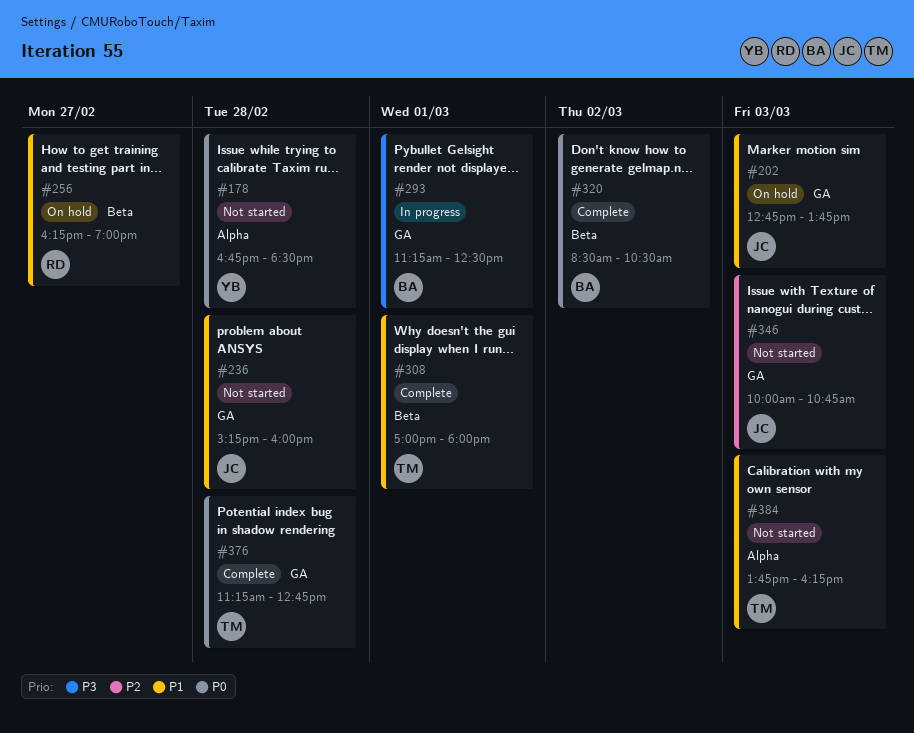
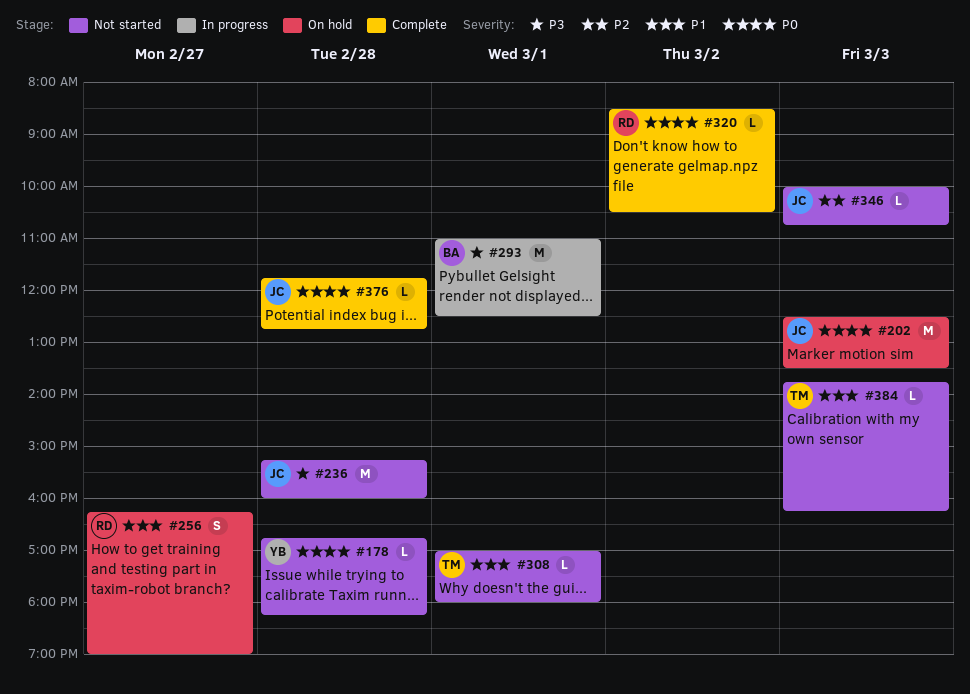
#178, ends: 18:30 -> 18:15
#202, priority: P1 -> P0
#202, begins: 12:45 -> 12:30
#202, ends: 13:45 -> 13:30
#236, priority: P1 -> P3
#293, begins: 11:15 -> 11:00
#308, status: Complete -> Not started
#320, owner: BA -> RD
#376, owner: TM -> JC
#376, begins: 11:15 -> 11:45

